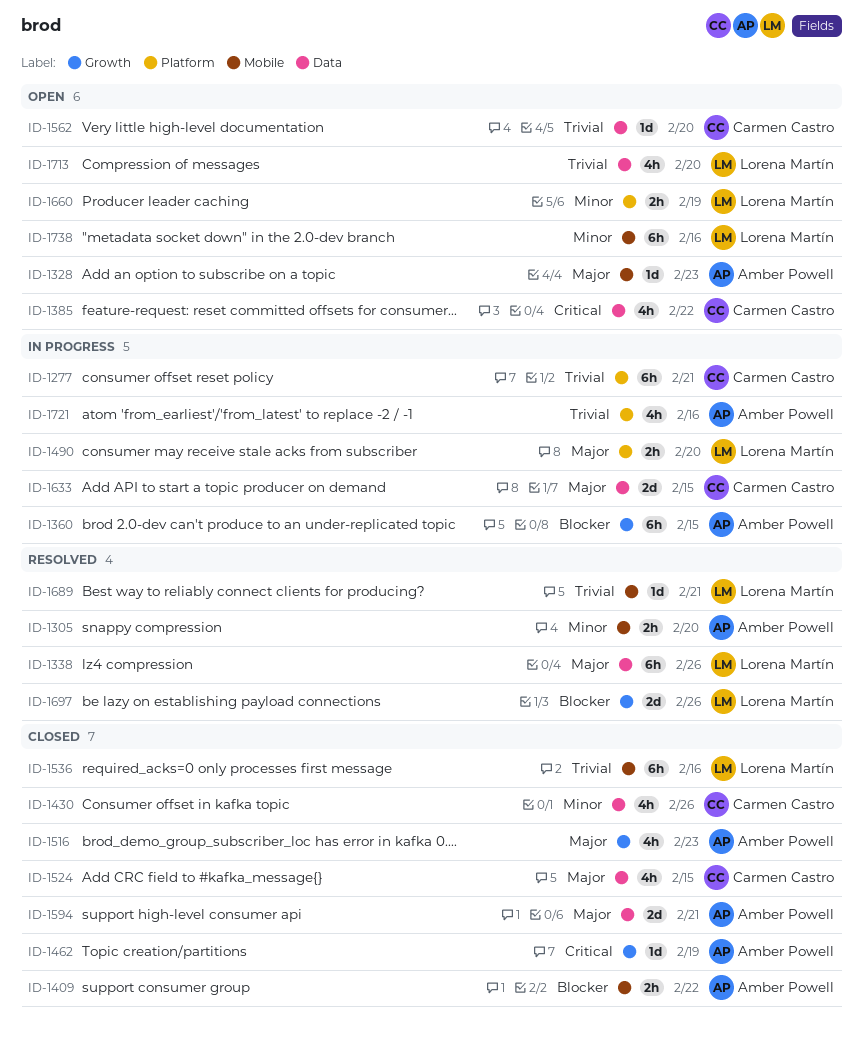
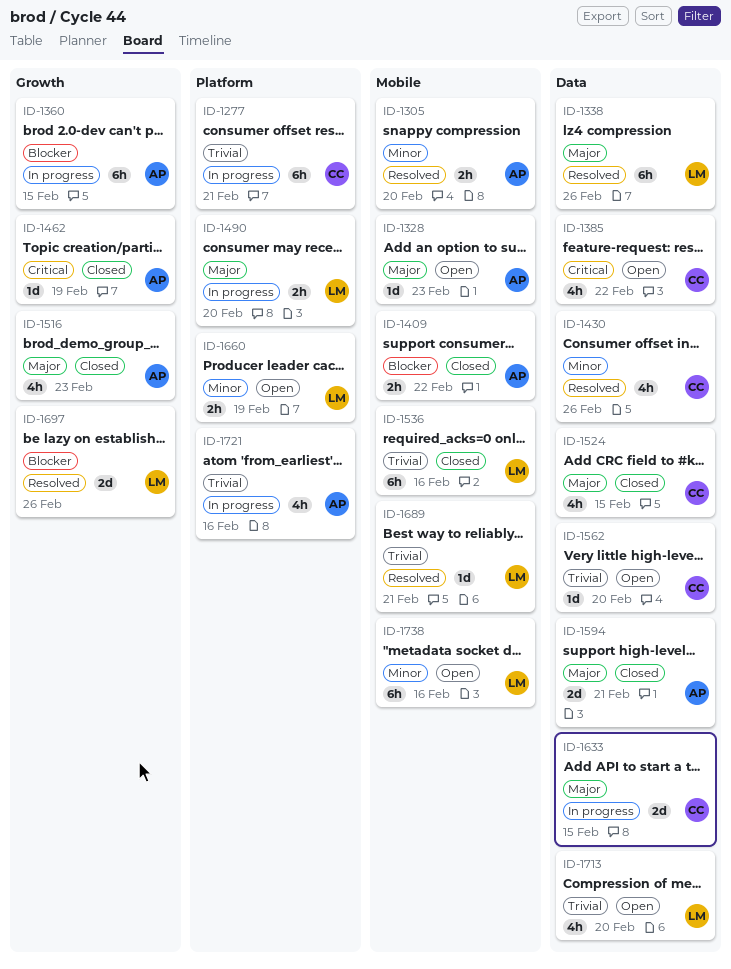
ID-1430, status: Closed -> Resolved

